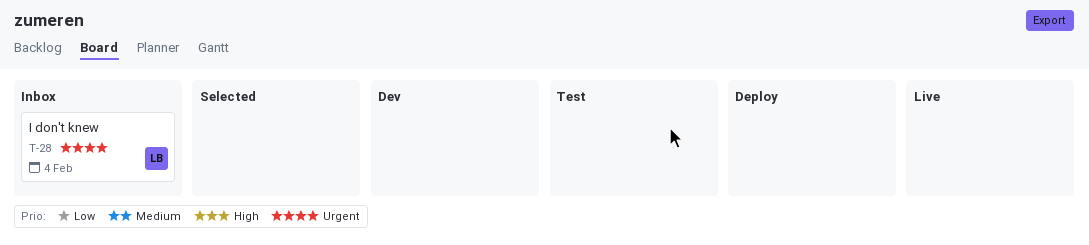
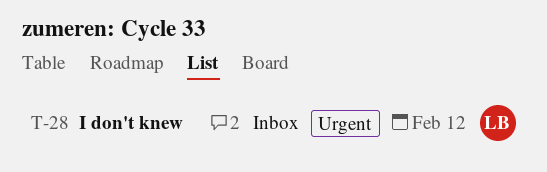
T-28, due: Feb 4 -> Feb 12

